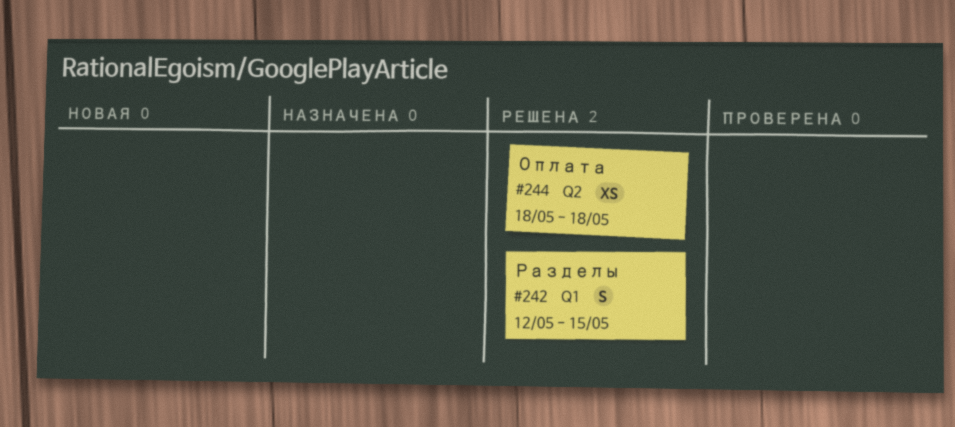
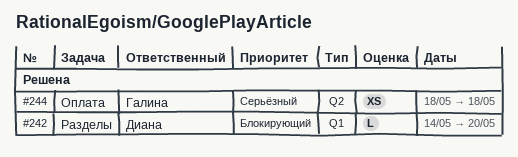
#242, estimate: S -> L
#242, start: May 12 -> May 14
#242, due: May 15 -> May 20

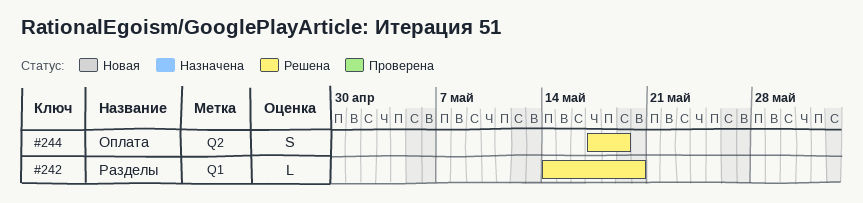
#244, estimate: XS -> S
#244, start: May 18 -> May 17
#244, due: May 18 -> May 19

